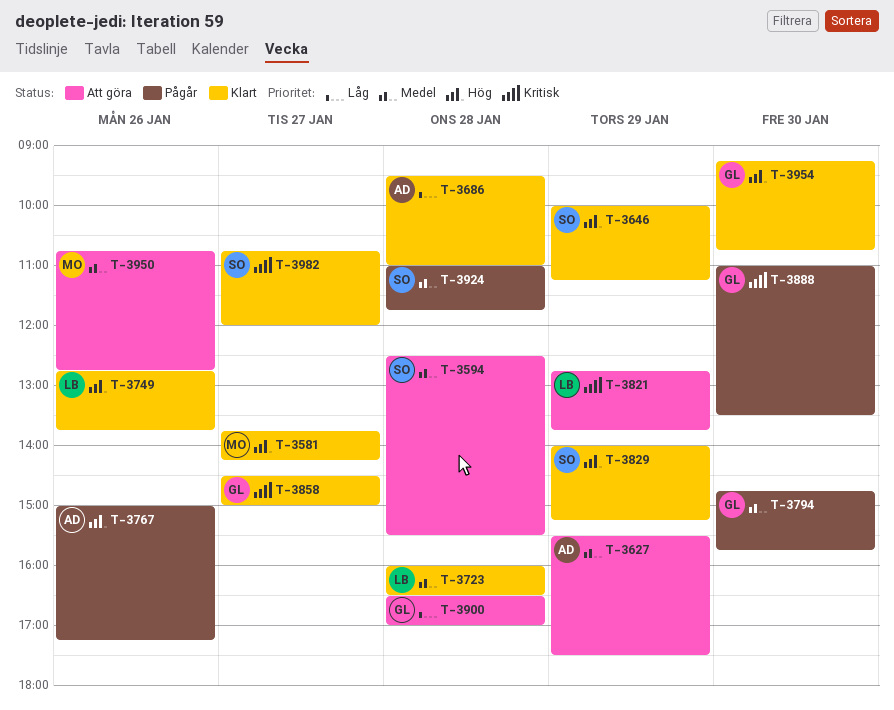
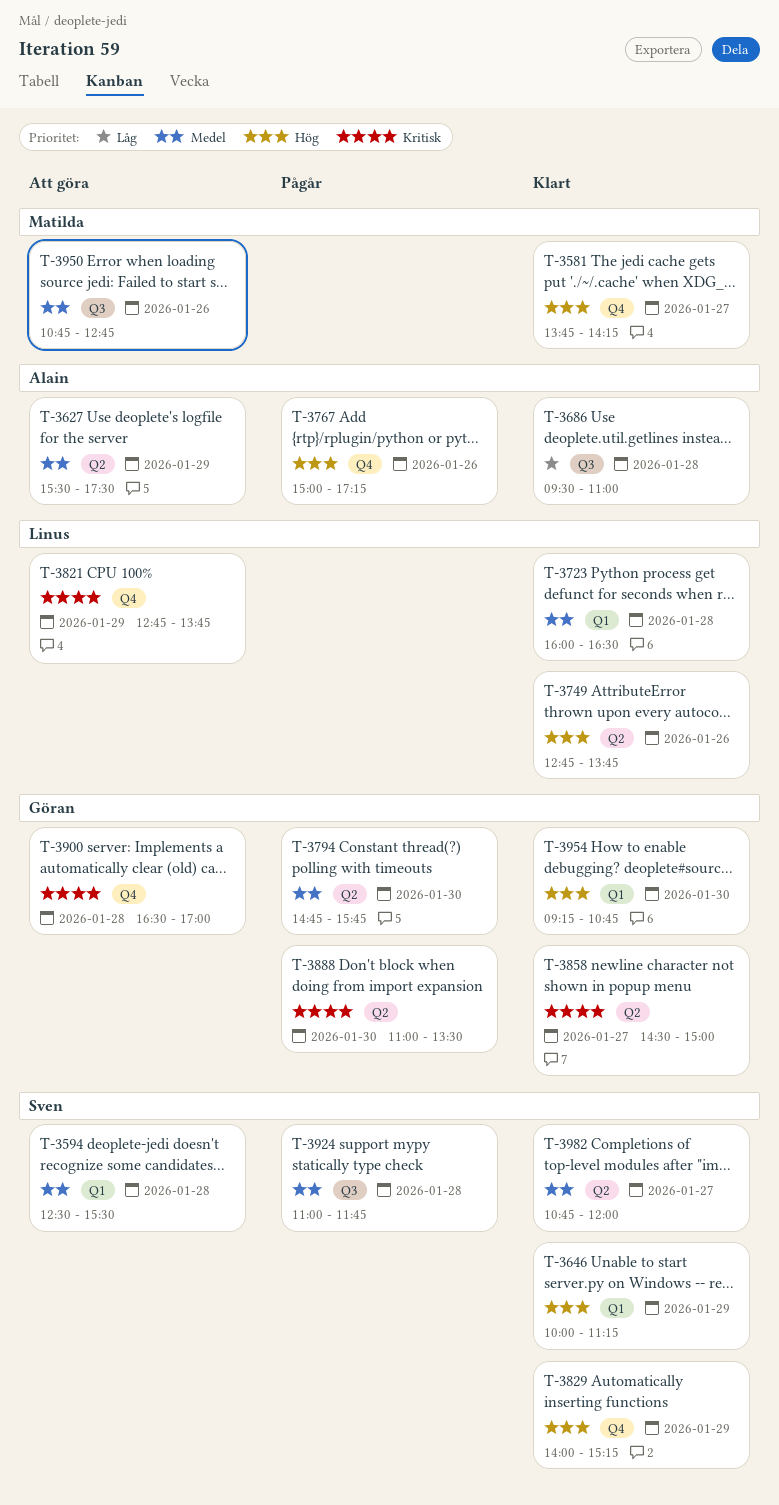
T-3900, priority: Låg -> Kritisk
T-3982, priority: Kritisk -> Medel

